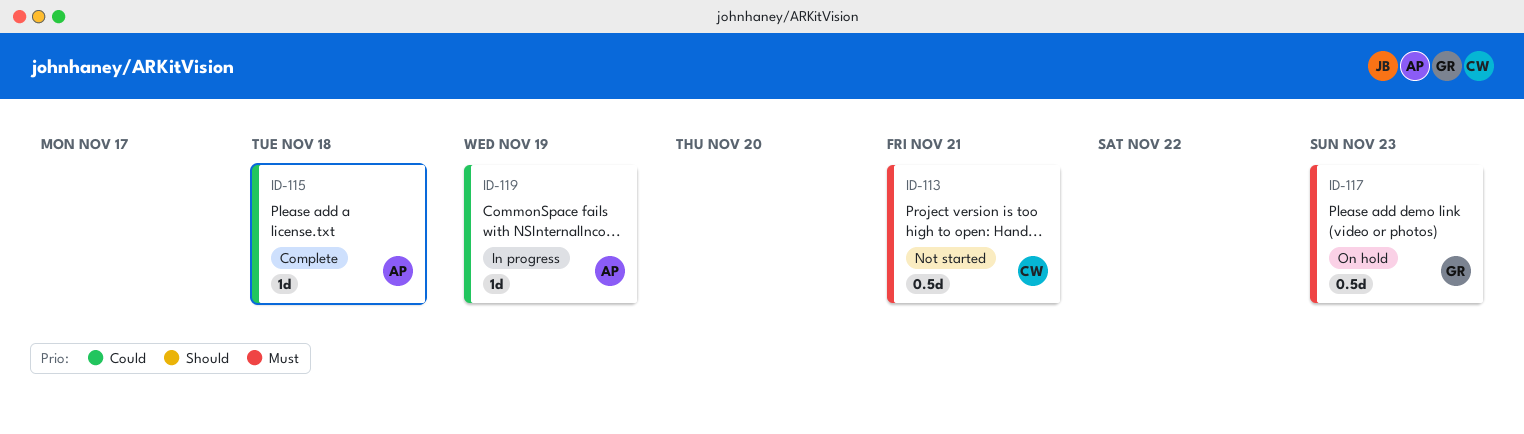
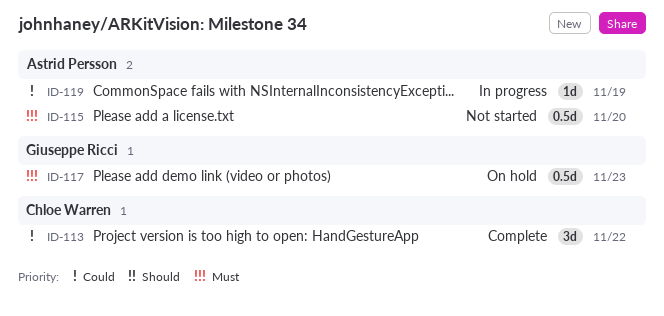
ID-113, status: Not started -> Complete
ID-113, priority: Must -> Could
ID-113, estimate: 0.5d -> 3d
ID-113, due: Nov 21 -> Nov 22
ID-115, status: Complete -> Not started
ID-115, priority: Could -> Must
ID-115, estimate: 1d -> 0.5d
ID-115, due: Nov 18 -> Nov 20

